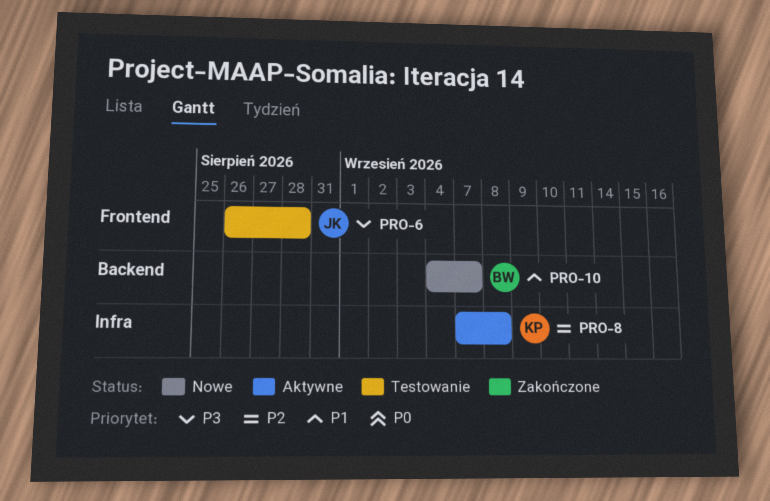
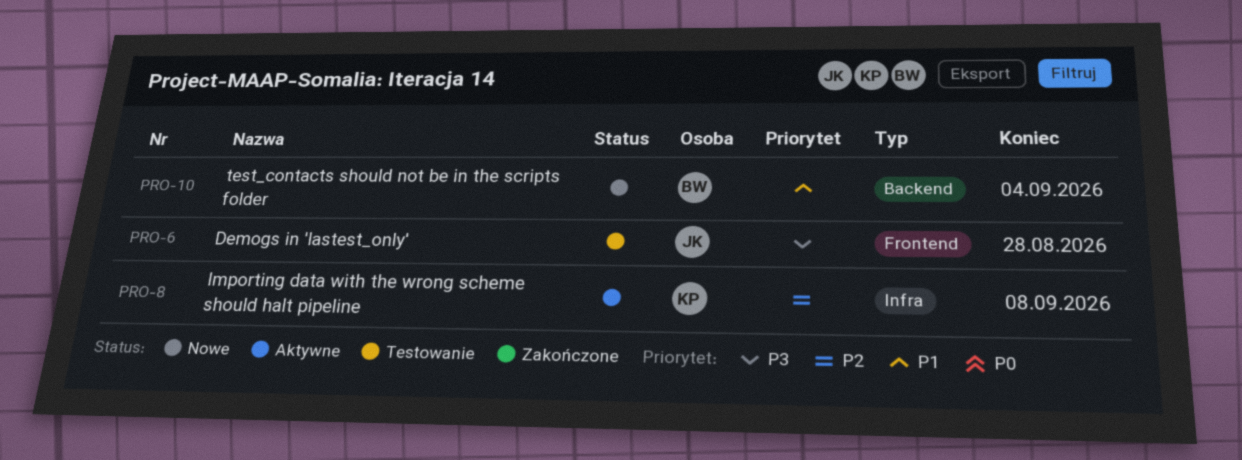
PRO-10, due: Sep 7 -> Sep 4

